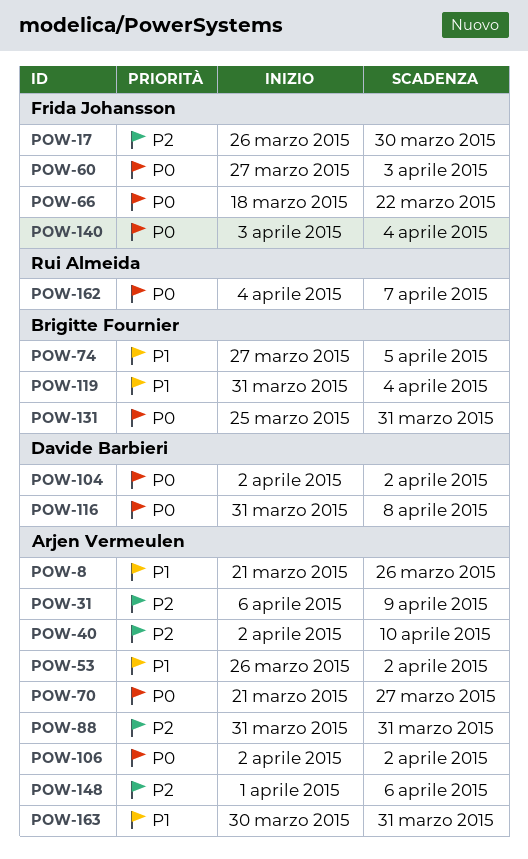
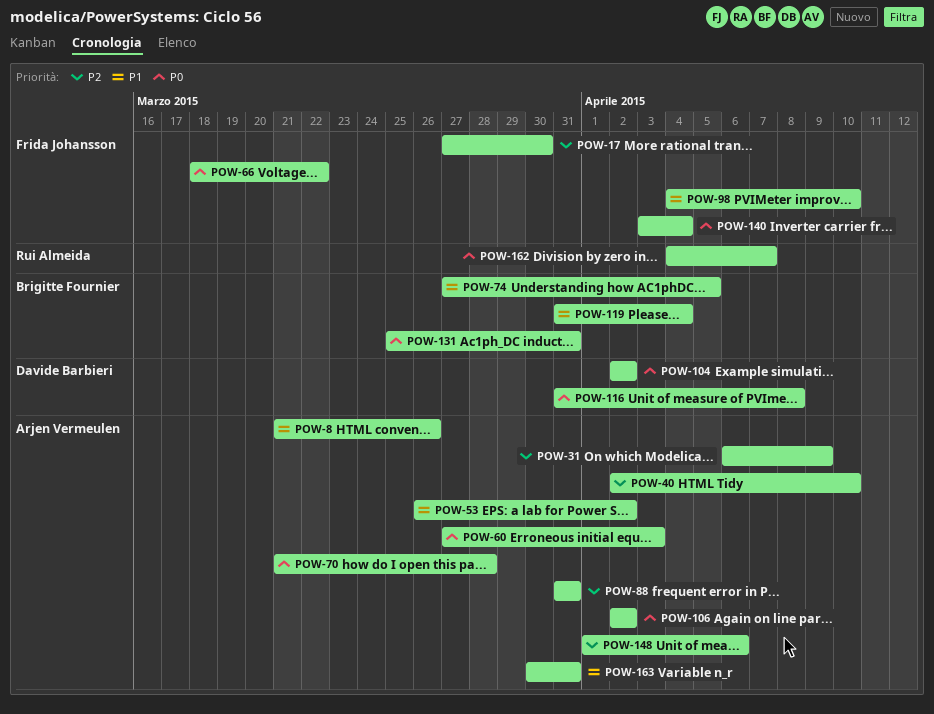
POW-17, start: Mar 26 -> Mar 27
POW-60, owner: Frida Johansson -> Arjen Vermeulen
POW-70, due: Mar 27 -> Mar 28
POW-98: none -> present

